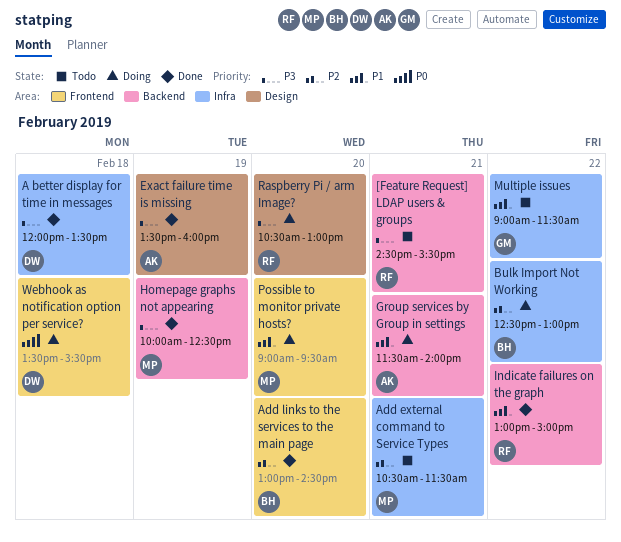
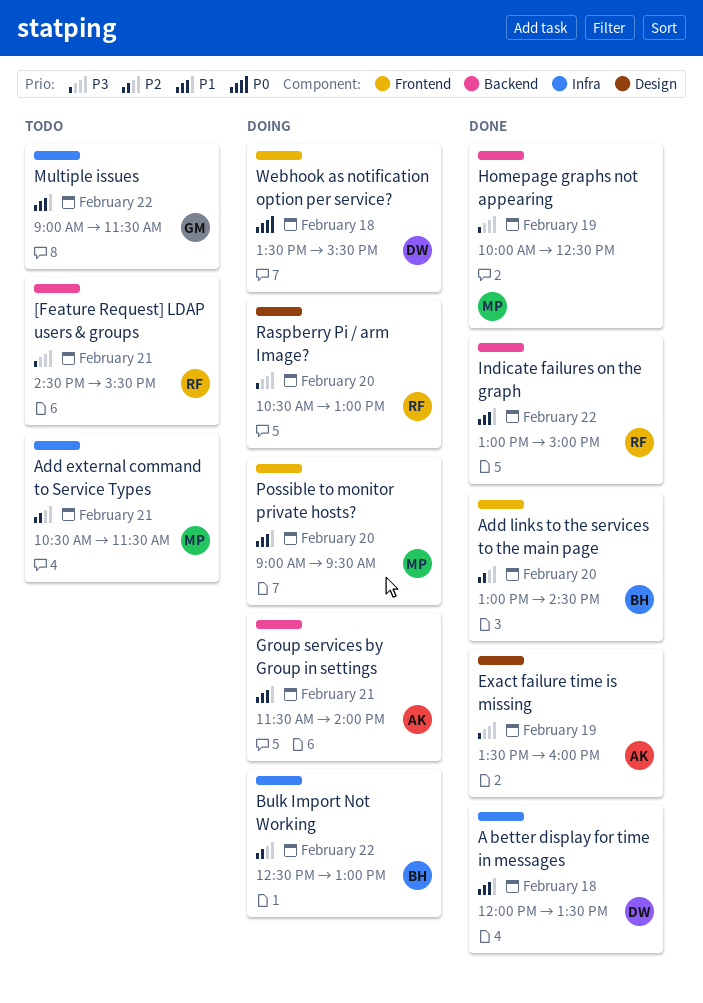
A better display for time in messages, priority: P3 -> P1

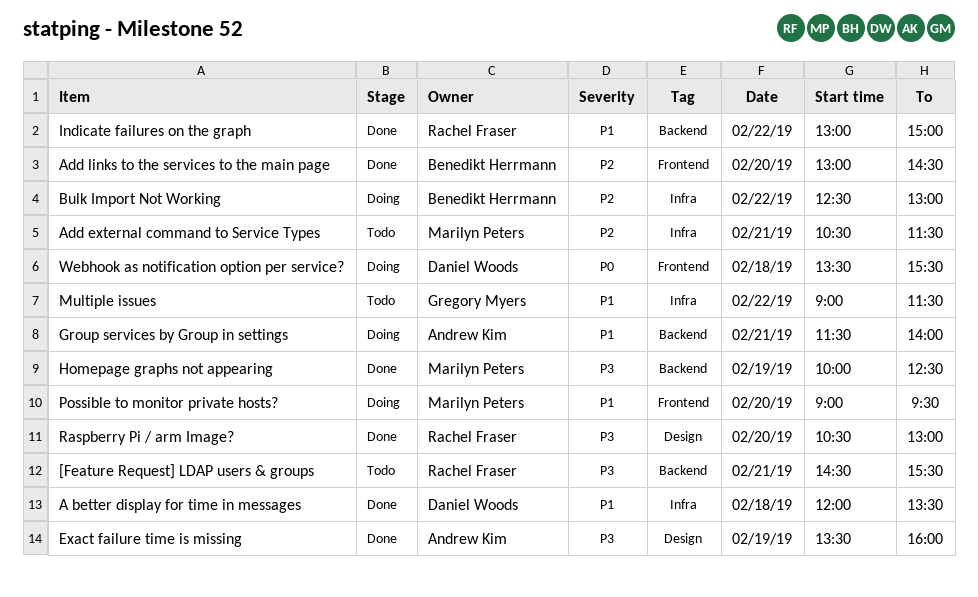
Raspberry Pi / arm Image?, status: Doing -> Done

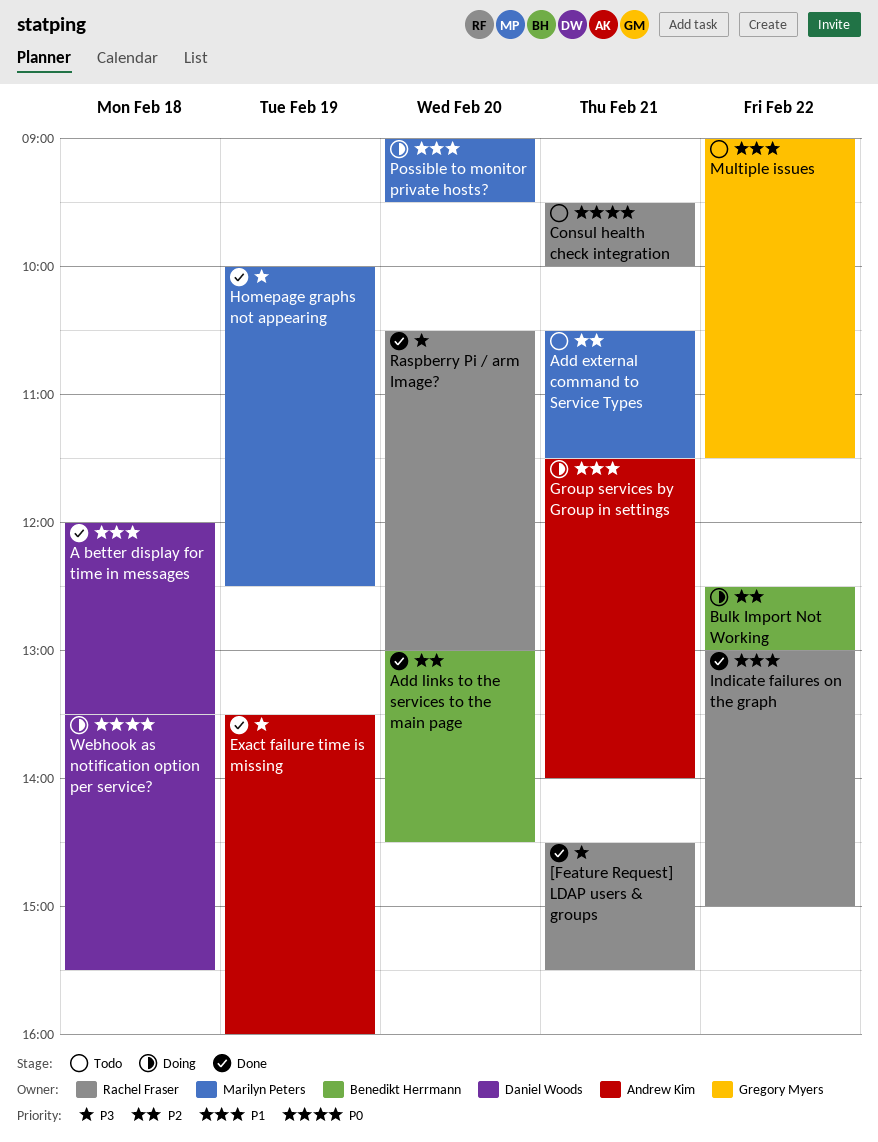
[Feature Request] LDAP users & groups, status: Todo -> Done
Consul health check integration: none -> present

